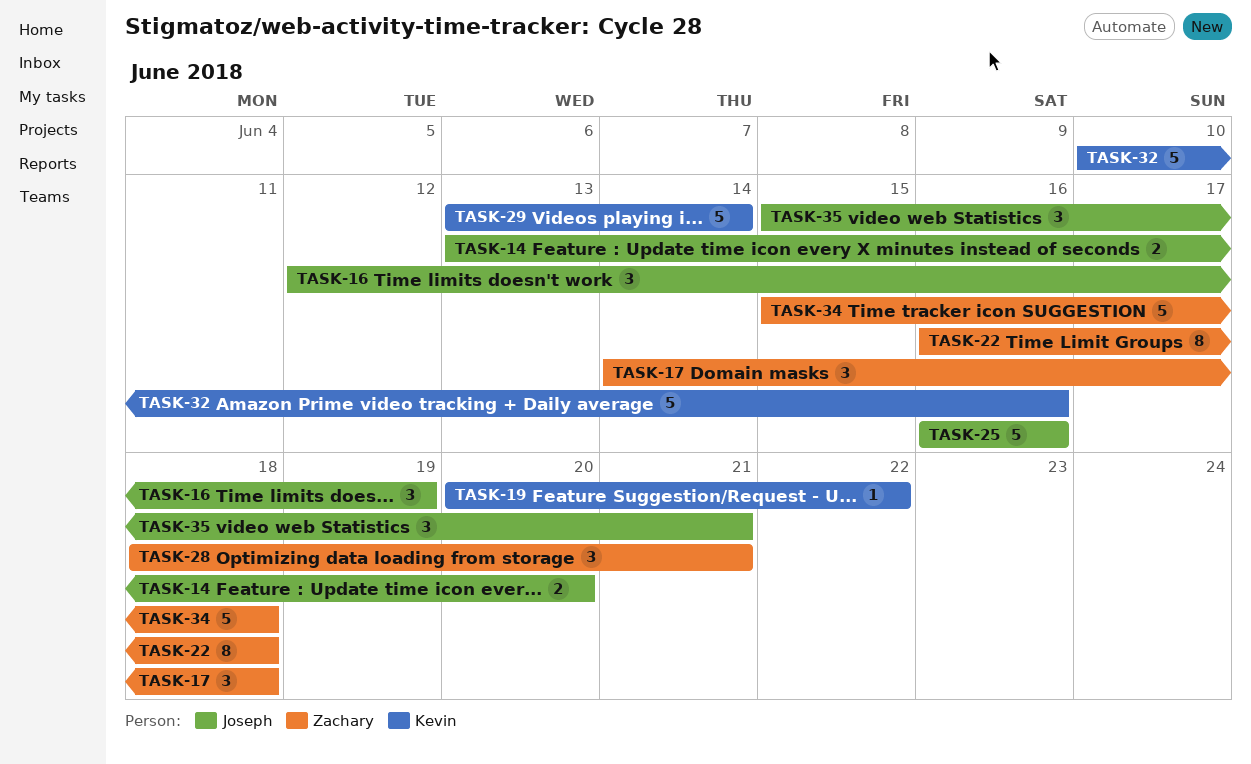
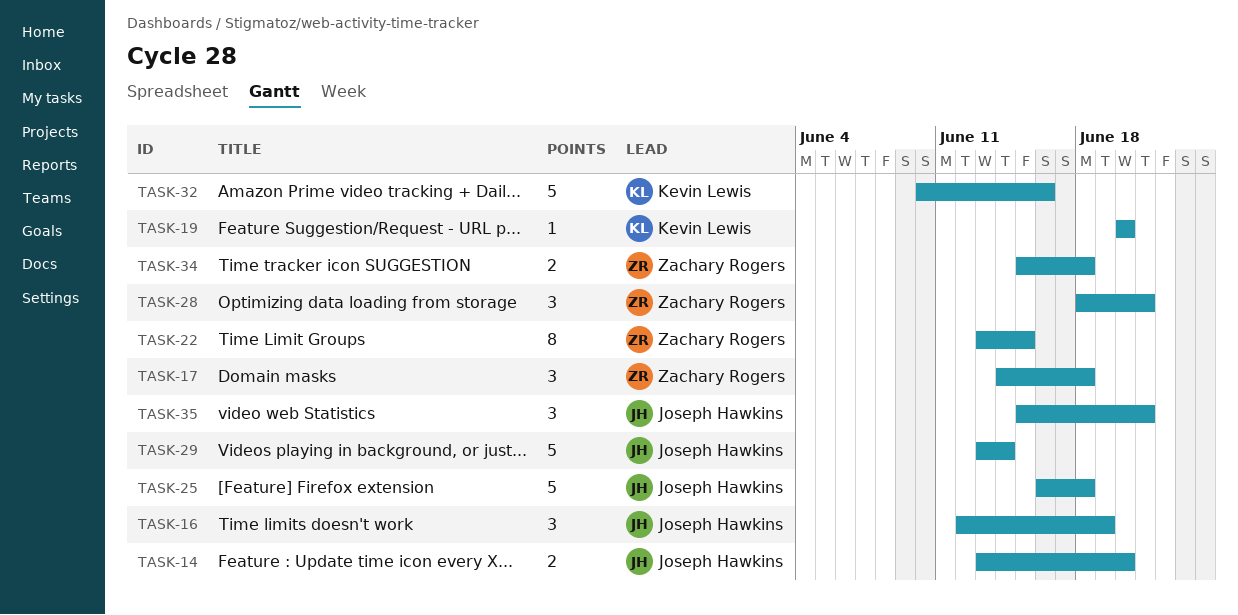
TASK-19, due: Jun 22 -> Jun 20
TASK-22, start: Jun 16 -> Jun 13
TASK-22, due: Jun 18 -> Jun 15
TASK-25, due: Jun 16 -> Jun 18
TASK-29, owner: Kevin Lewis -> Joseph Hawkins
TASK-34, estimate: 5 -> 2

